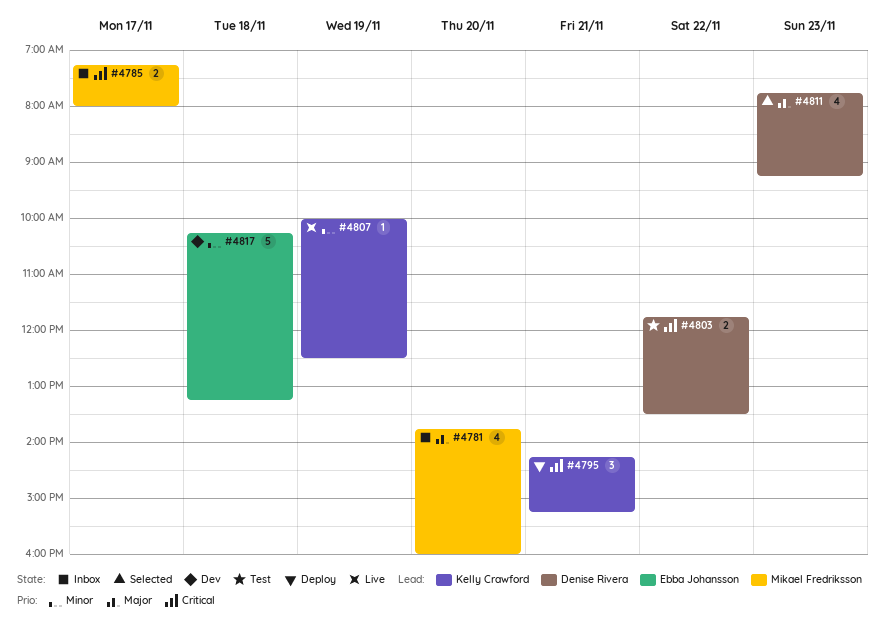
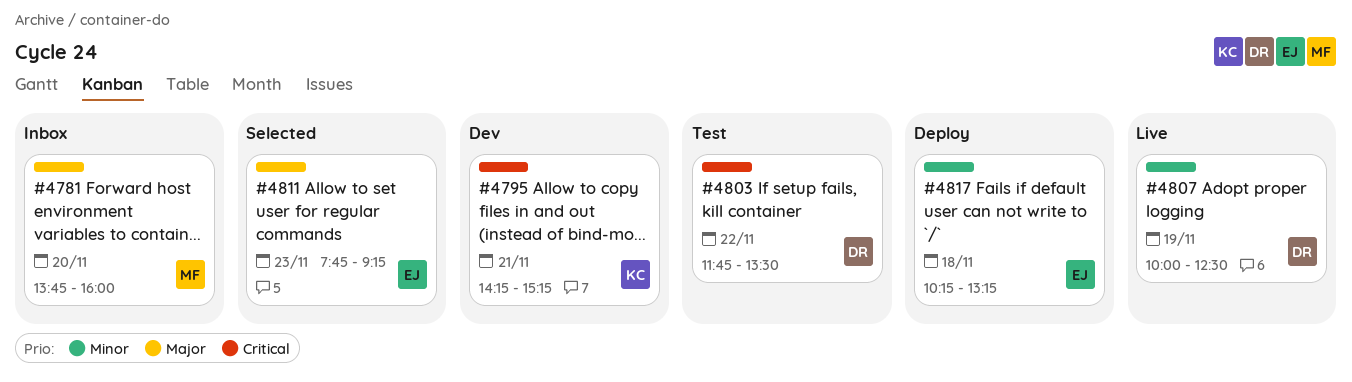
#4785: present -> none
#4795, status: Deploy -> Dev
#4807, owner: Kelly Crawford -> Denise Rivera
#4811, owner: Denise Rivera -> Ebba Johansson
#4817, status: Dev -> Deploy

